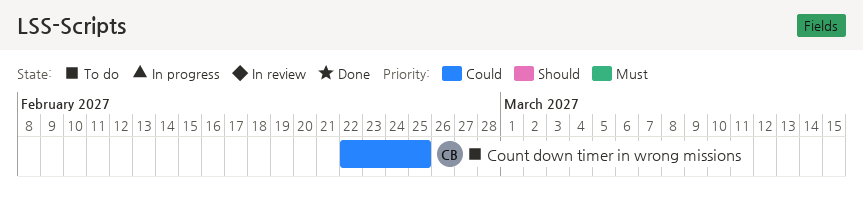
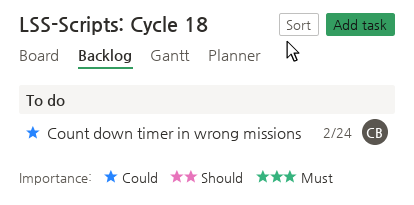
Count down timer in wrong missions, due: Feb 25 -> Feb 24

